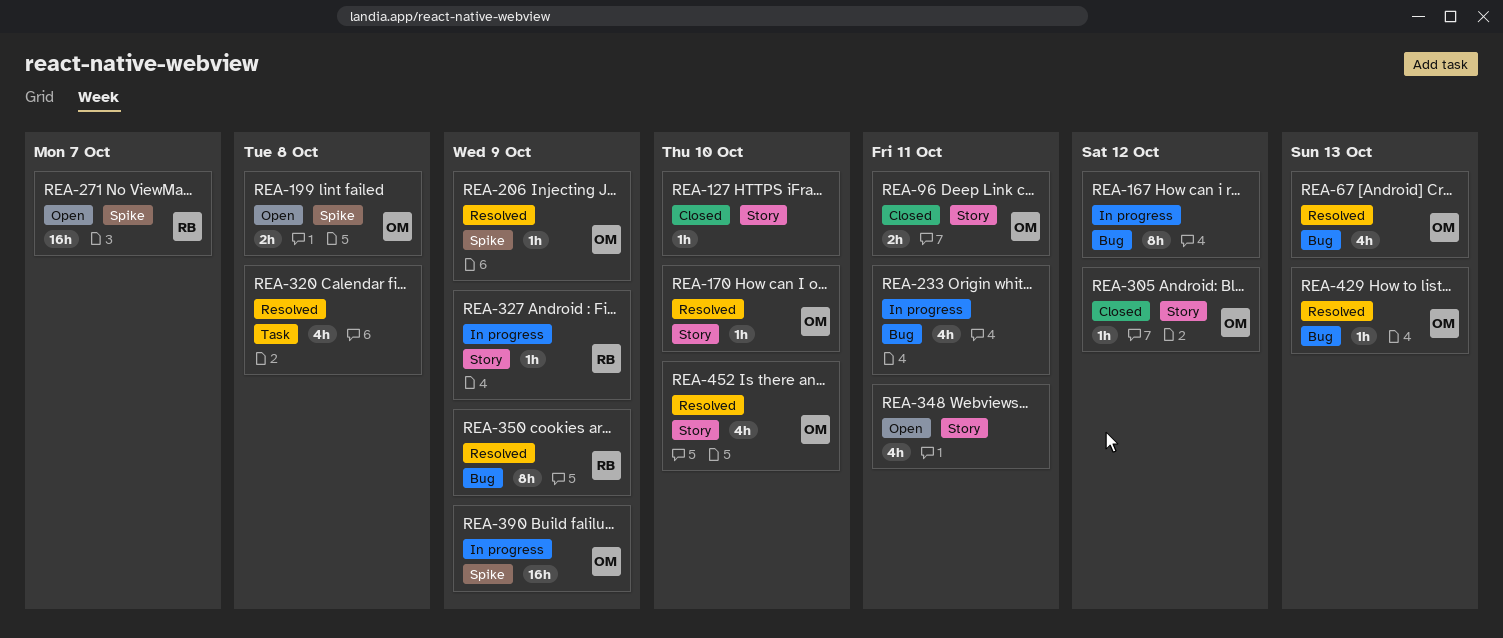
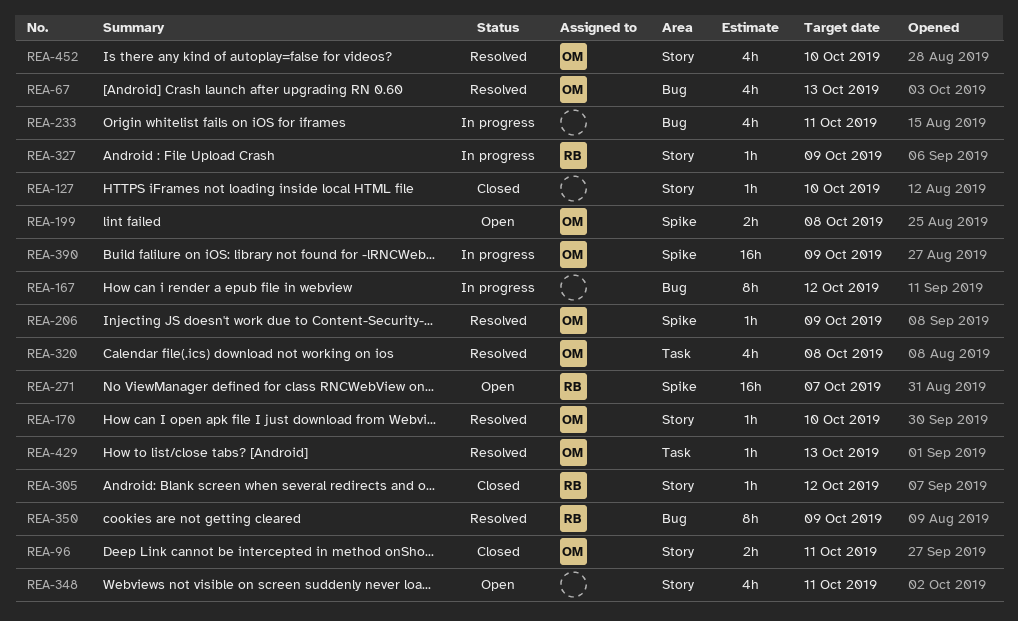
REA-305, owner: OM -> RB
REA-320, owner: none -> OM
REA-429, label: Bug -> Task

